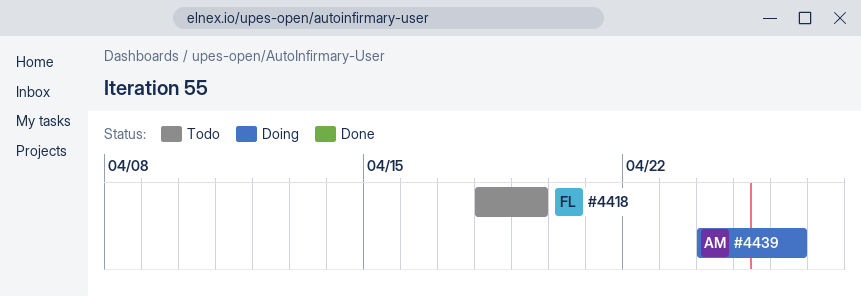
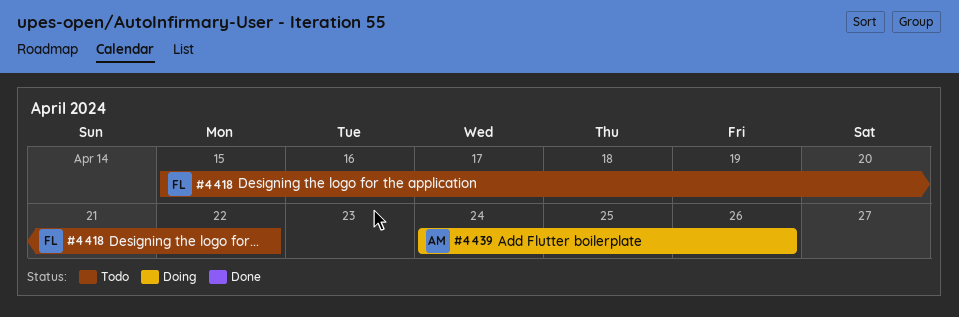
#4418, start: Apr 18 -> Apr 15
#4418, due: Apr 19 -> Apr 22

